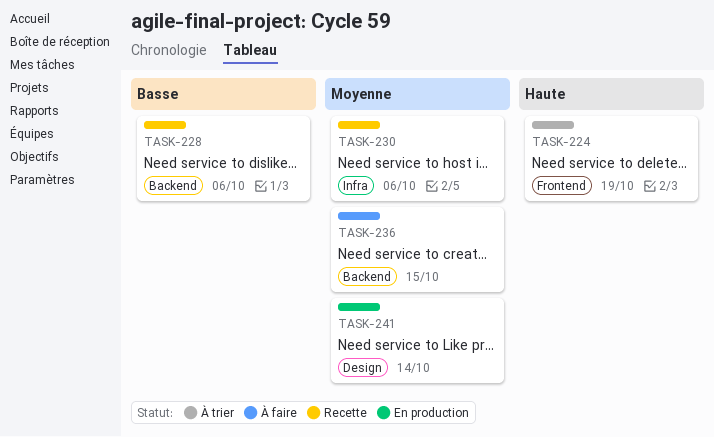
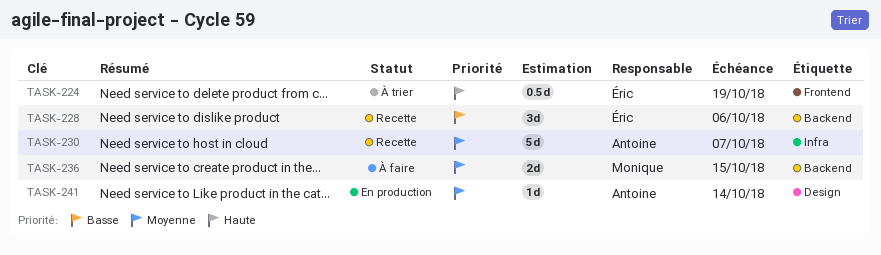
TASK-230, due: Oct 6 -> Oct 7

